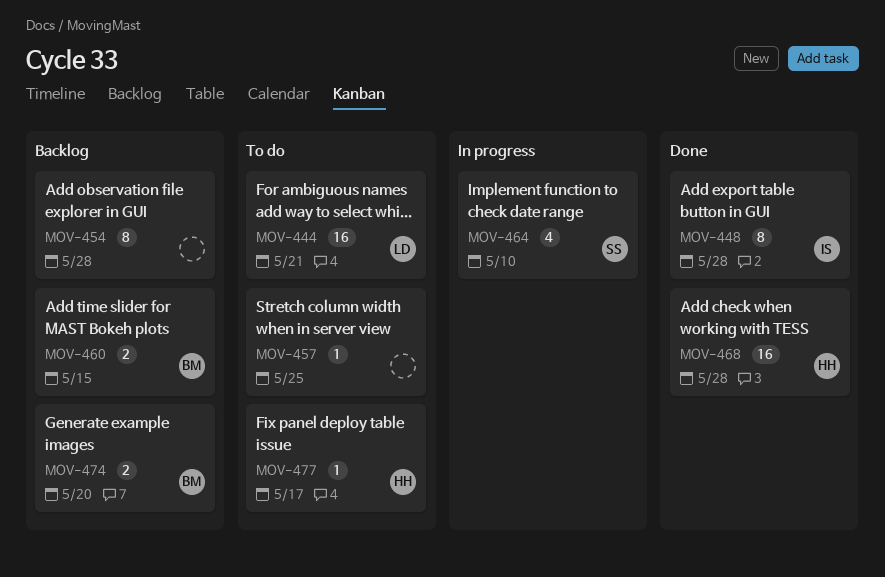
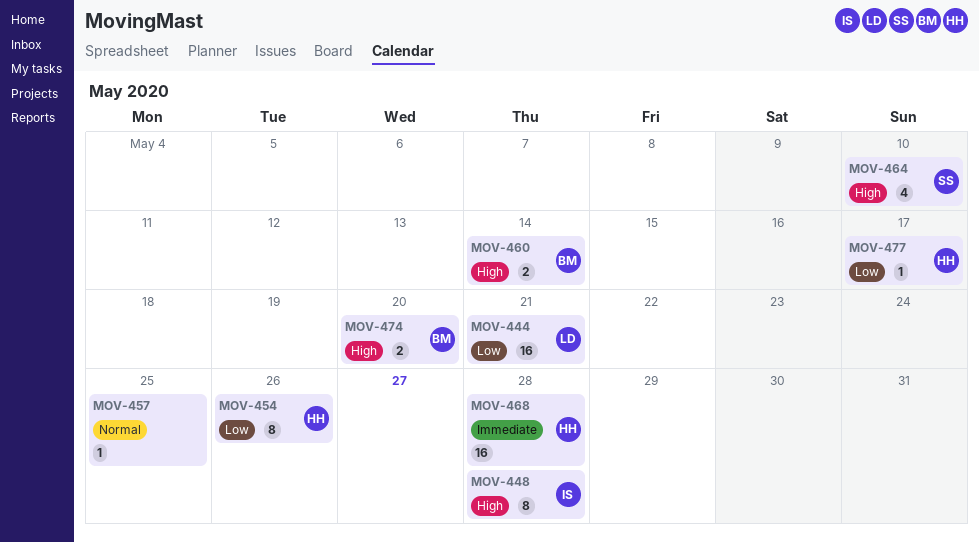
MOV-454, owner: none -> HH
MOV-454, due: May 28 -> May 26
MOV-460, due: May 15 -> May 14

